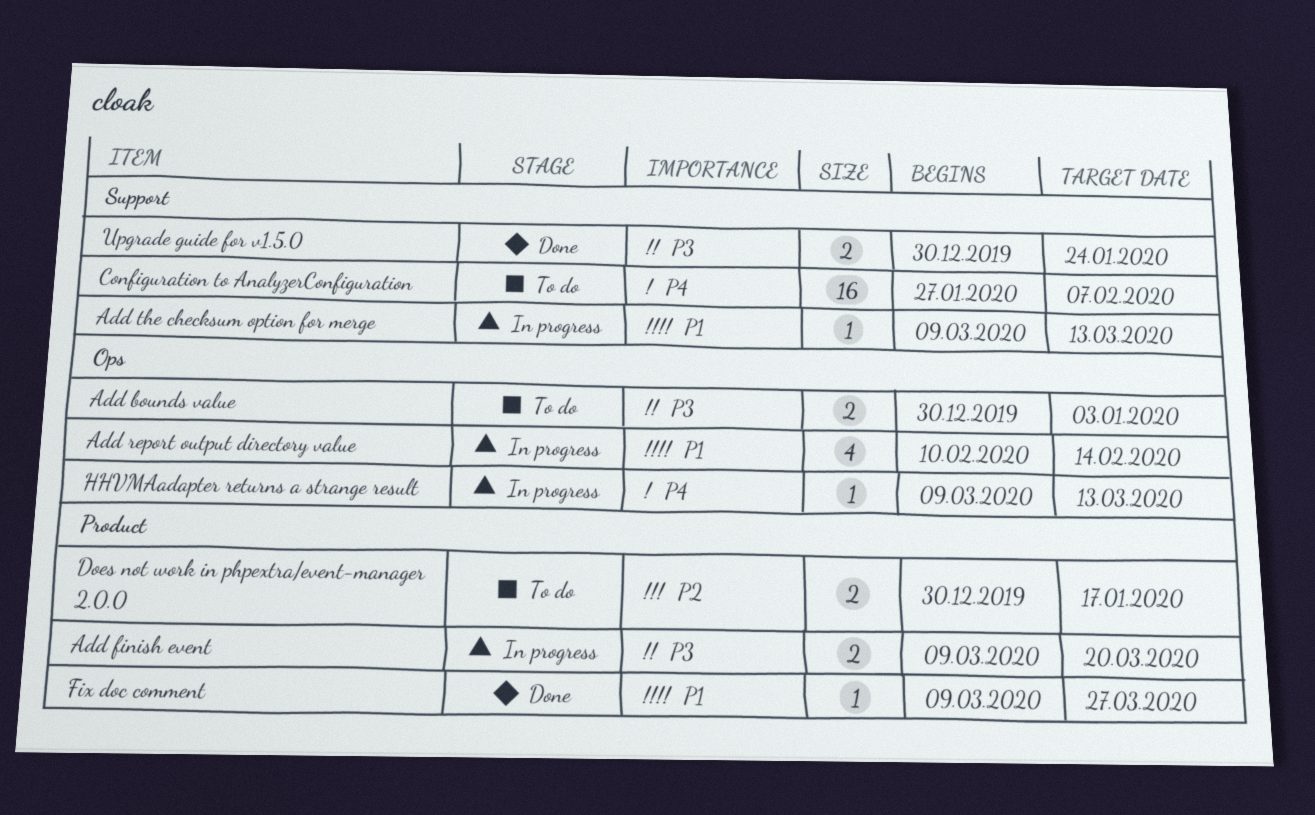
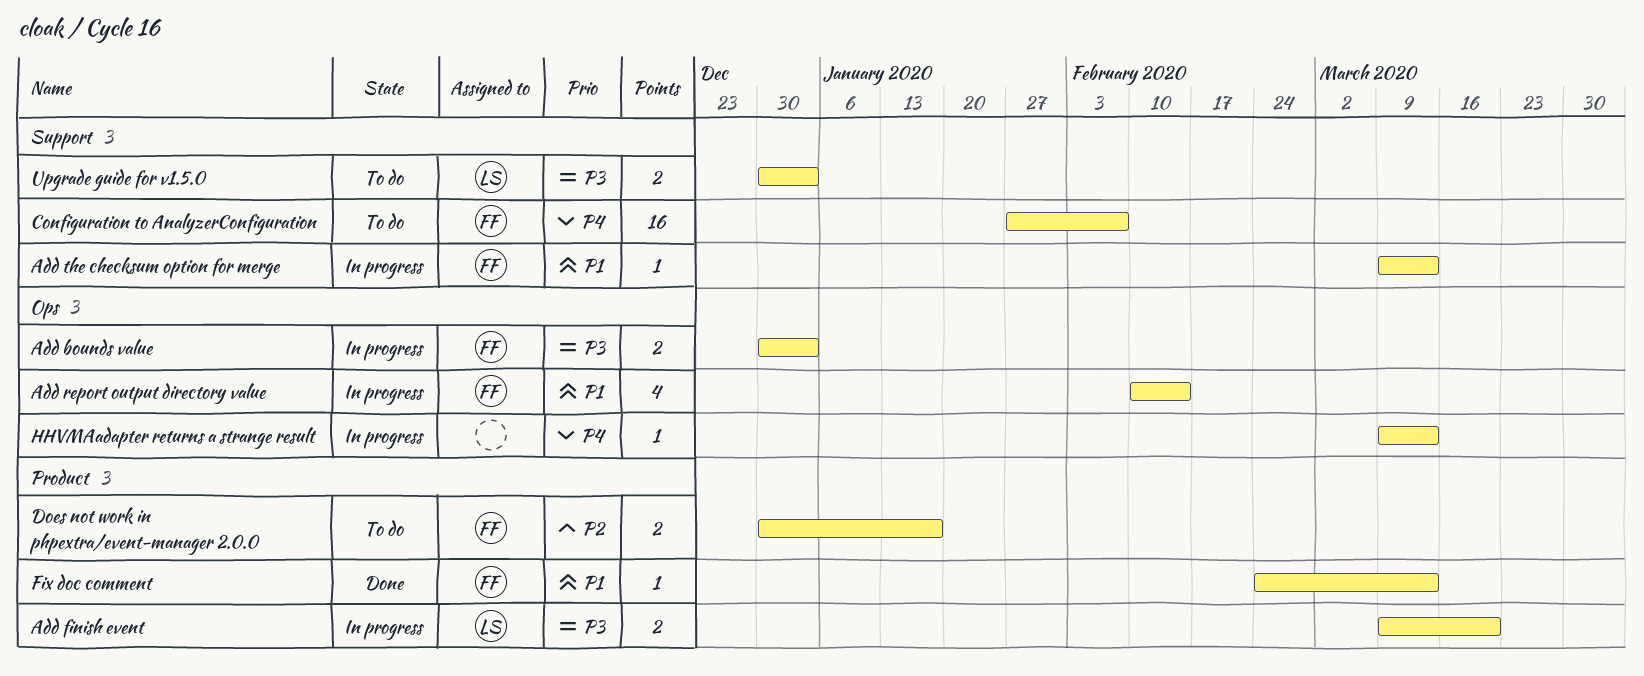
Add bounds value, status: To do -> In progress
Fix doc comment, start: Mar 9 -> Feb 24
Fix doc comment, due: Mar 27 -> Mar 13
Upgrade guide for v1.5.0, status: Done -> To do
Upgrade guide for v1.5.0, due: Jan 24 -> Jan 3

